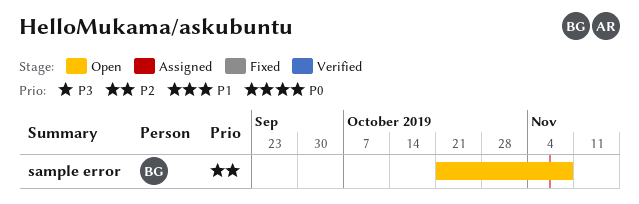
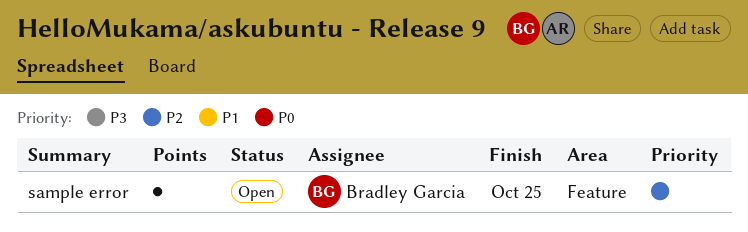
sample error, due: Nov 8 -> Oct 25

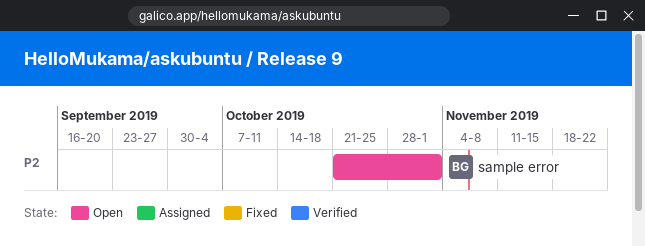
sample error, due: Oct 25 -> Nov 1

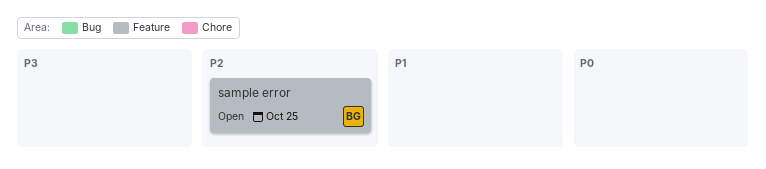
sample error, due: Nov 1 -> Oct 25

